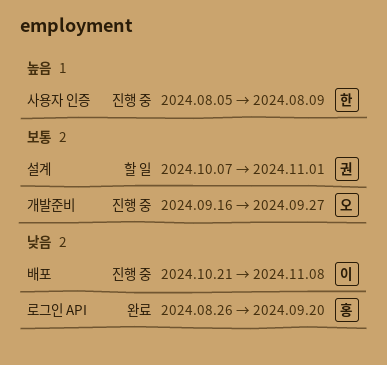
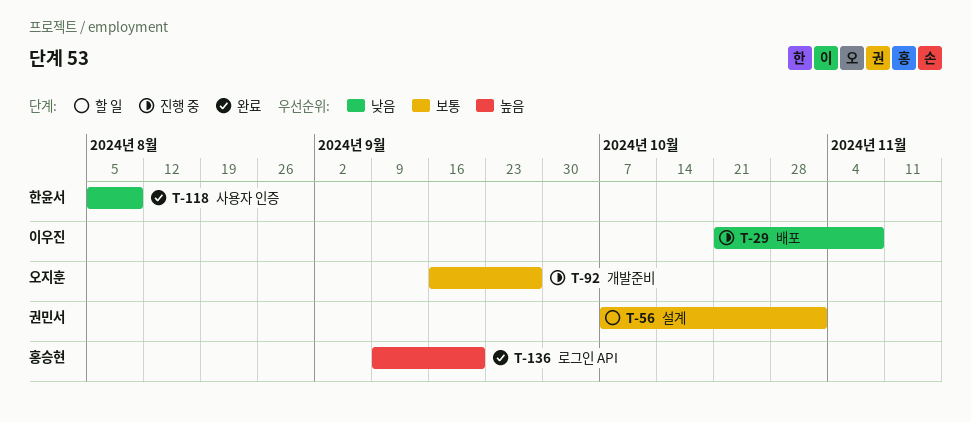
로그인 API, priority: 낮음 -> 높음
로그인 API, start: Aug 26 -> Sep 9
사용자 인증, status: 진행 중 -> 완료
사용자 인증, priority: 높음 -> 낮음

